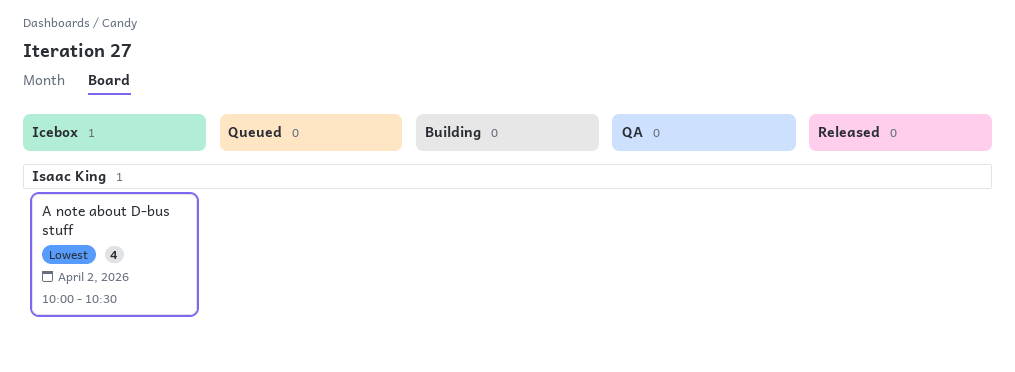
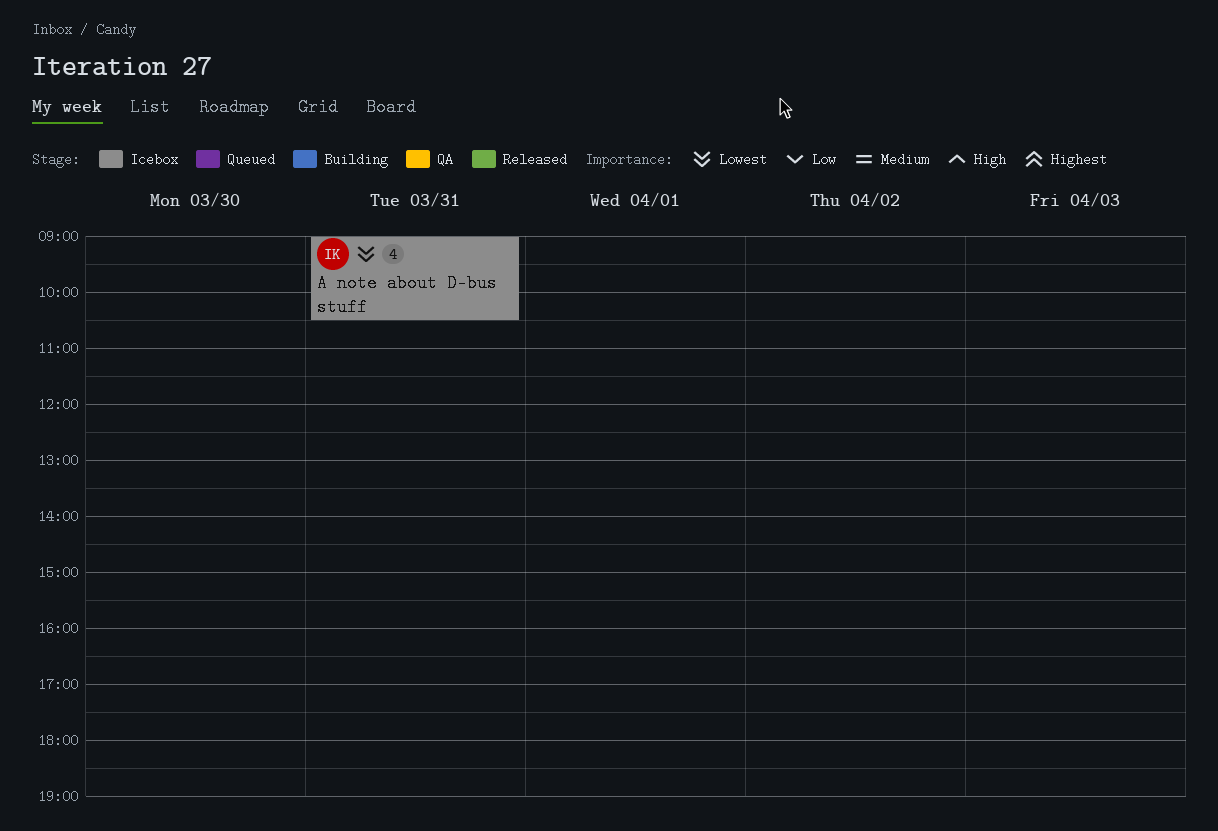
A note about D-bus stuff, day: Apr 2 -> Mar 31
A note about D-bus stuff, begins: 10:00 -> 09:00

